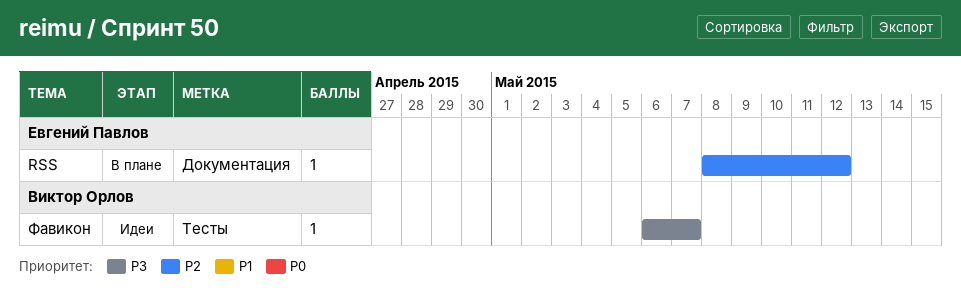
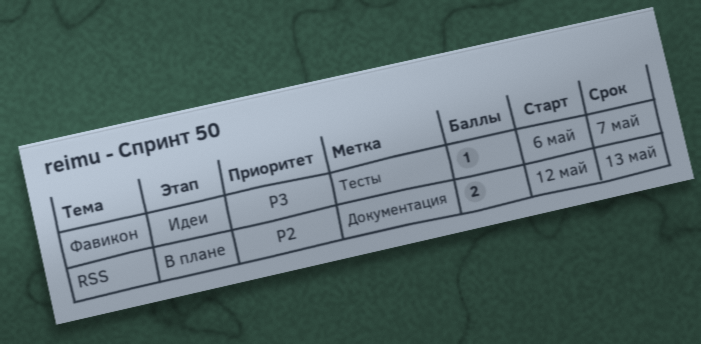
RSS, estimate: 1 -> 2
RSS, start: May 8 -> May 12
RSS, due: May 12 -> May 13

